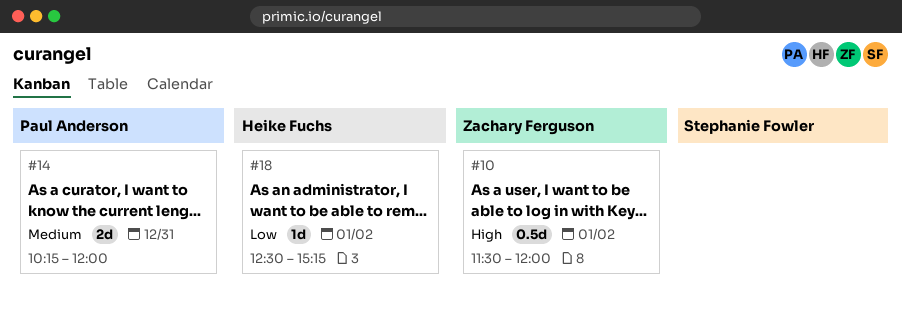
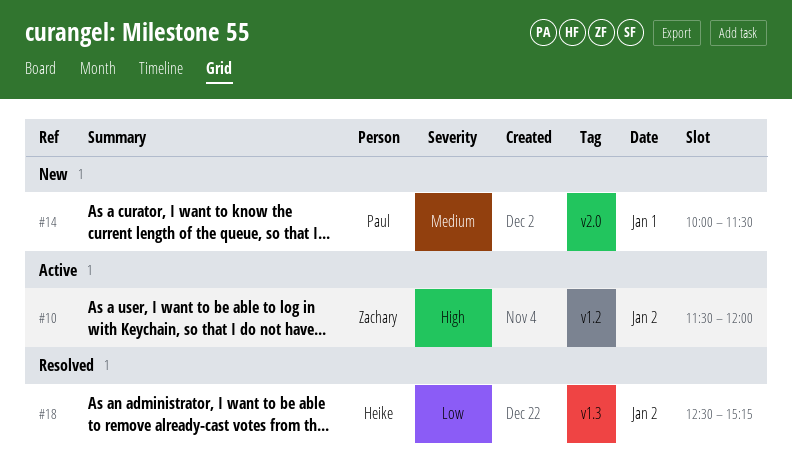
#14, day: Dec 31 -> Jan 1
#14, begins: 10:15 -> 10:00
#14, ends: 12:00 -> 11:30

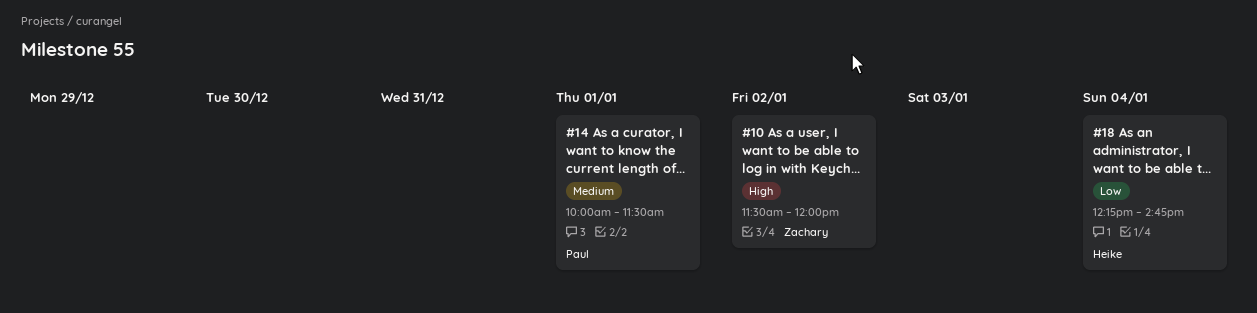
#18, day: Jan 2 -> Jan 4
#18, begins: 12:30 -> 12:15
#18, ends: 15:15 -> 14:45

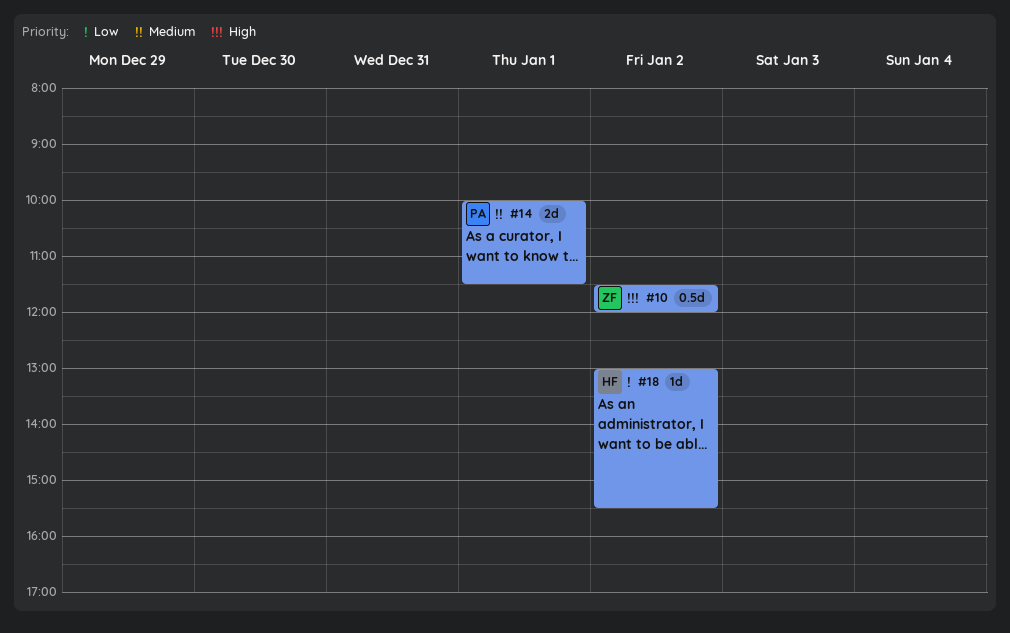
#18, day: Jan 4 -> Jan 2
#18, begins: 12:15 -> 13:00
#18, ends: 14:45 -> 15:30

